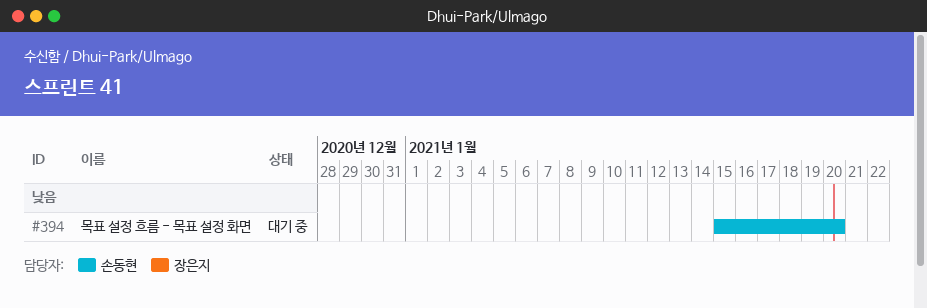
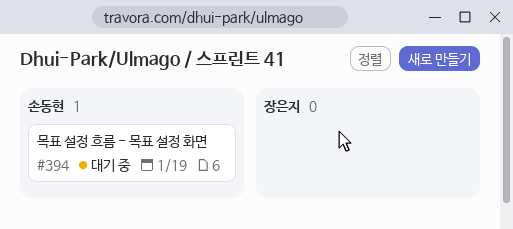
#394, due: Jan 20 -> Jan 19

